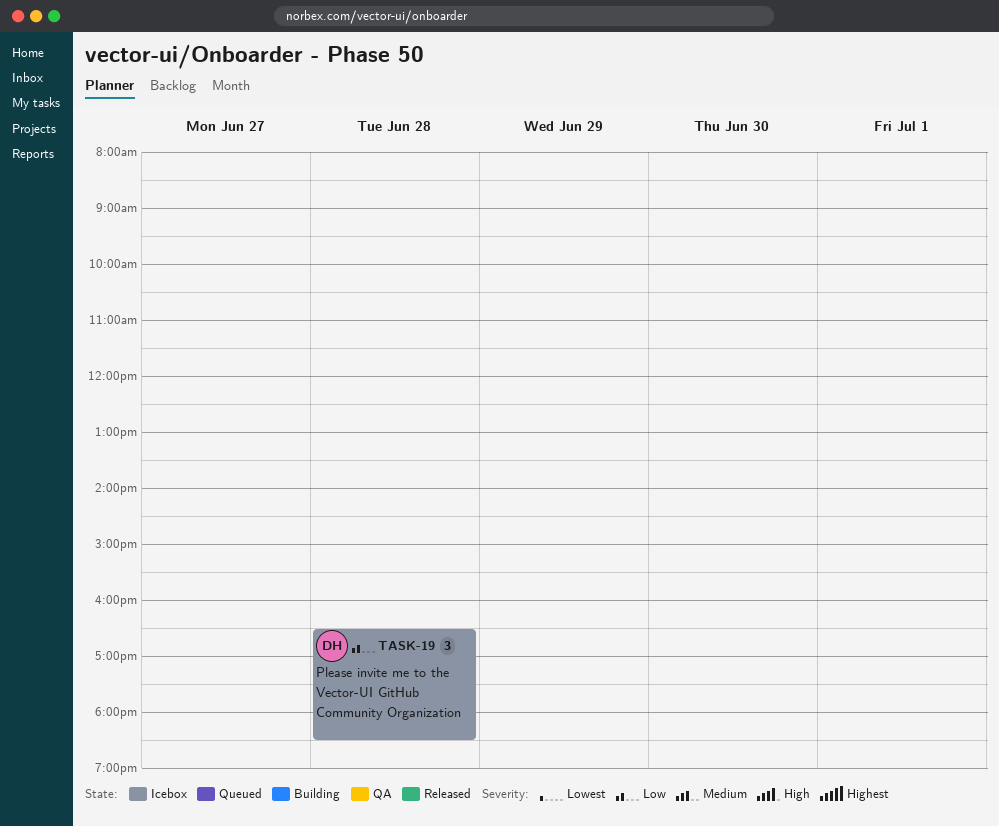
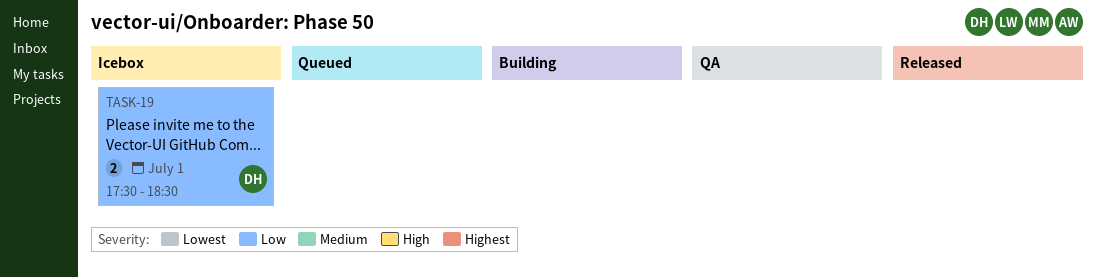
TASK-19, estimate: 3 -> 2
TASK-19, day: Jun 28 -> Jul 1
TASK-19, begins: 16:30 -> 17:30

